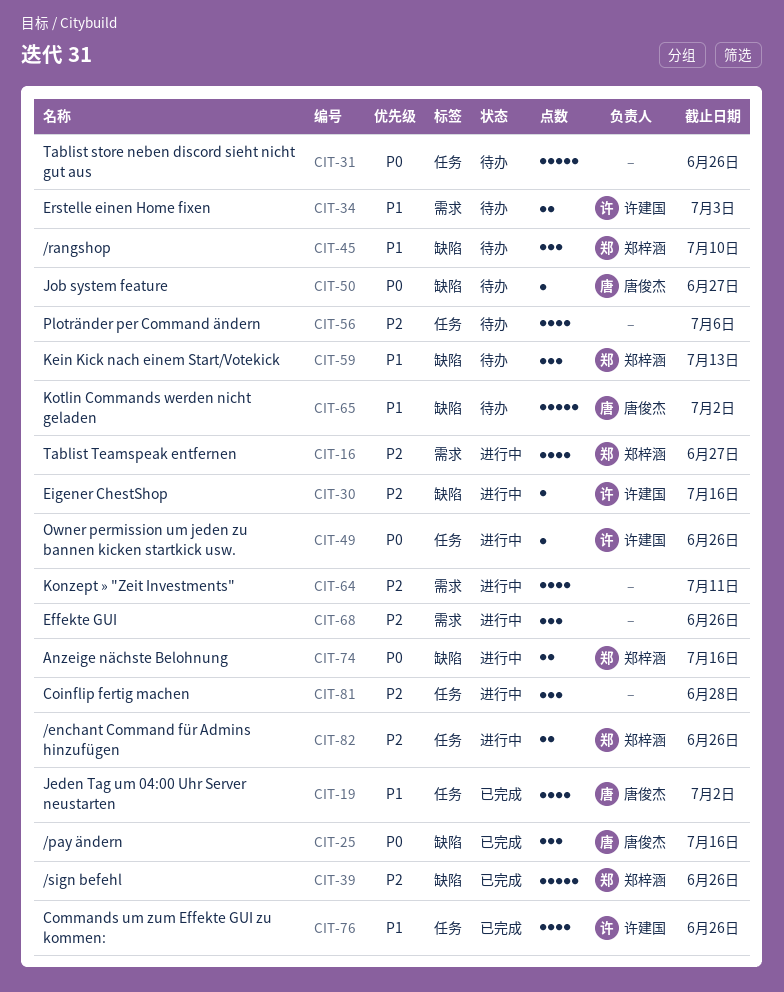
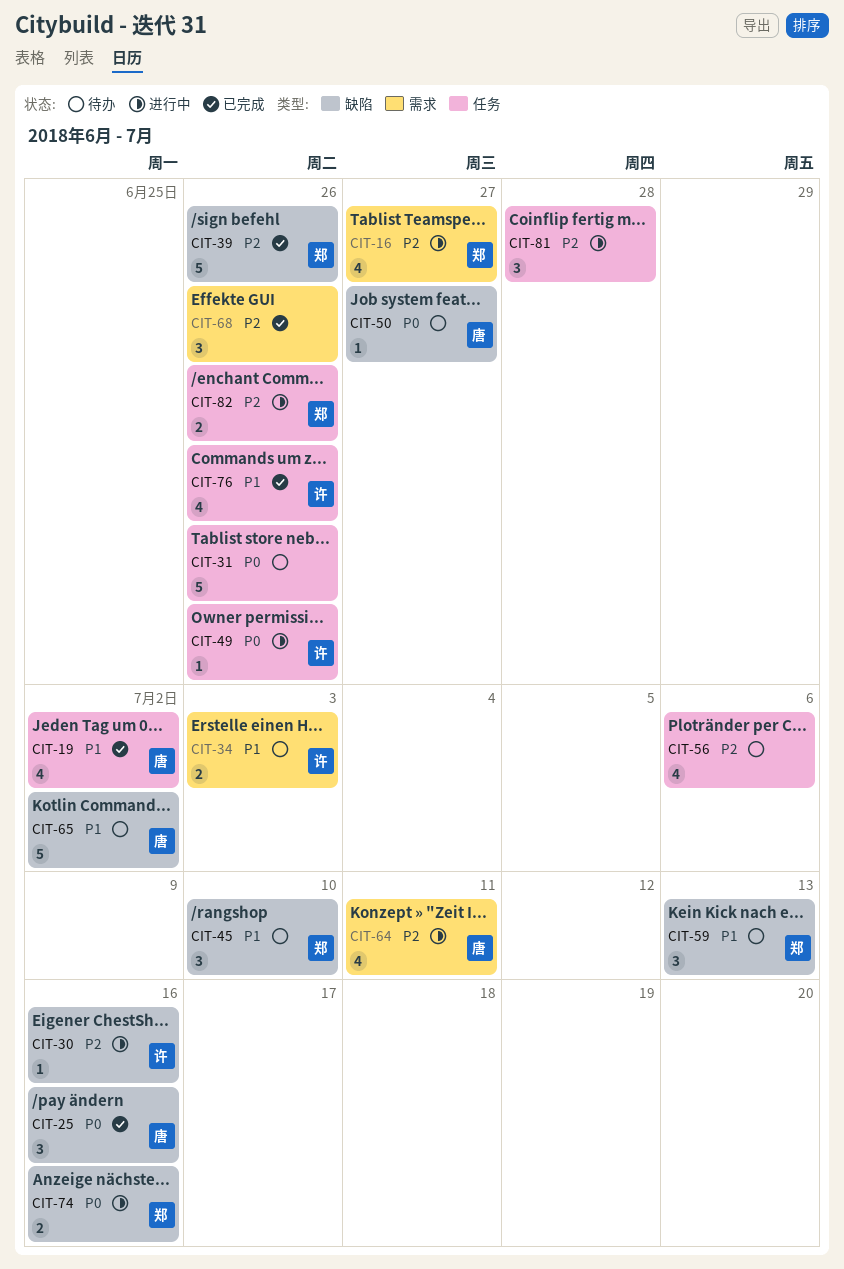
CIT-64, owner: none -> 唐俊杰
CIT-68, status: 进行中 -> 已完成

